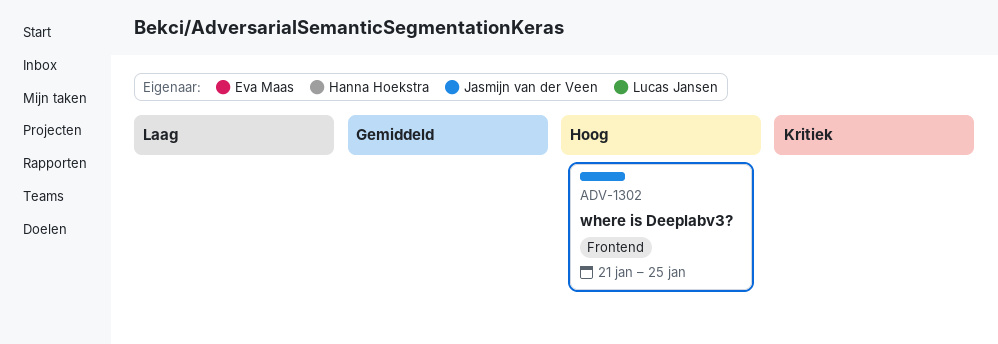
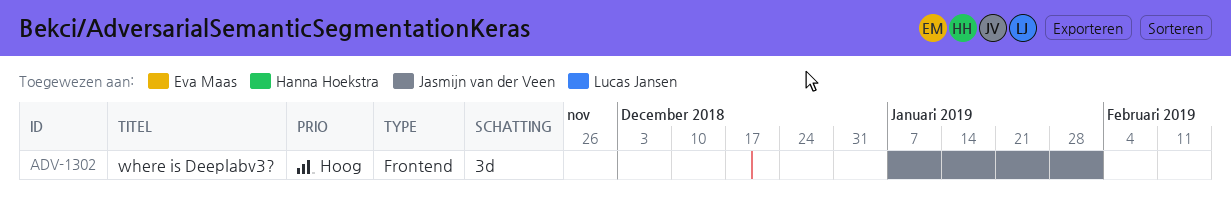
ADV-1302, start: Jan 21 -> Jan 7
ADV-1302, due: Jan 25 -> Feb 1

